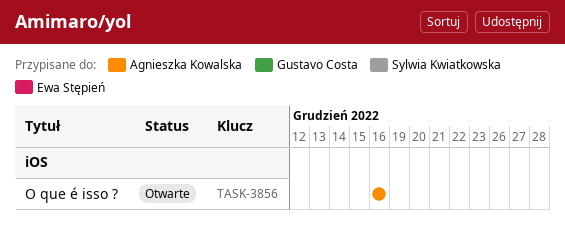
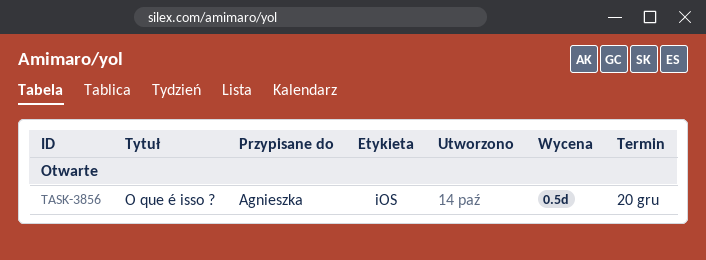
TASK-3856, due: Dec 16 -> Dec 20

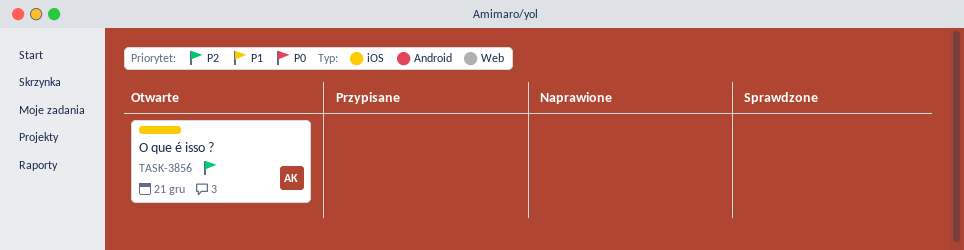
TASK-3856, due: Dec 20 -> Dec 21

